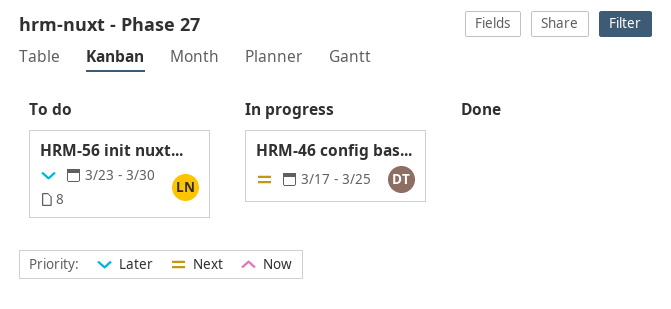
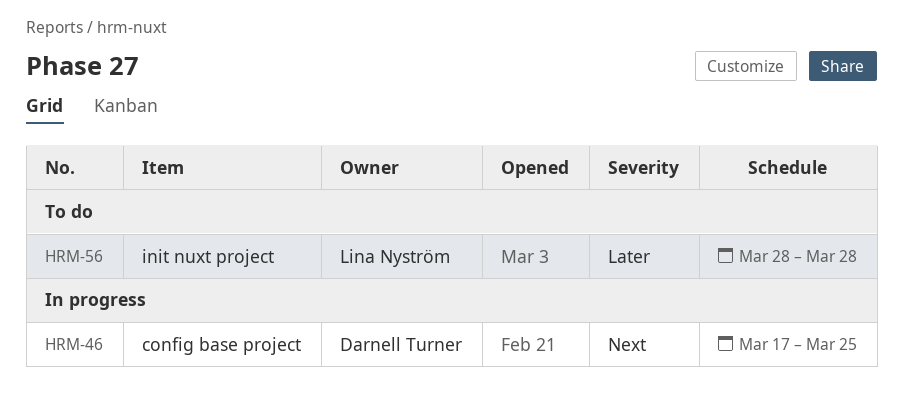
HRM-56, start: Mar 23 -> Mar 28
HRM-56, due: Mar 30 -> Mar 28

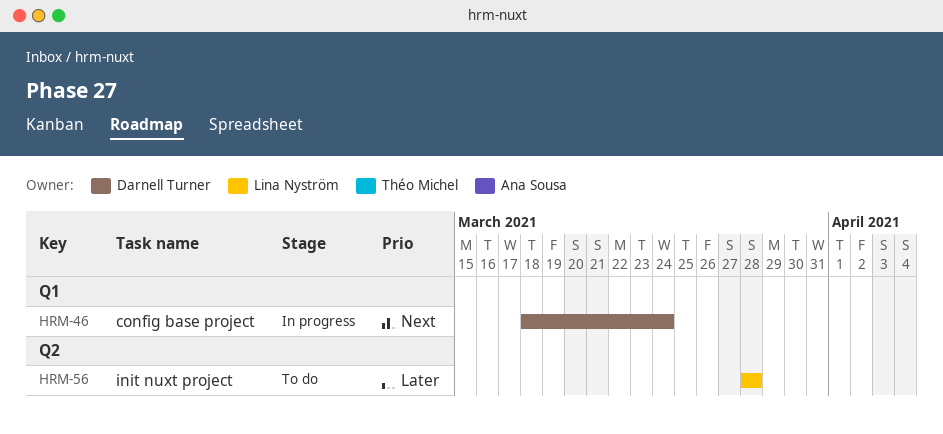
HRM-46, start: Mar 17 -> Mar 18
HRM-46, due: Mar 25 -> Mar 24

